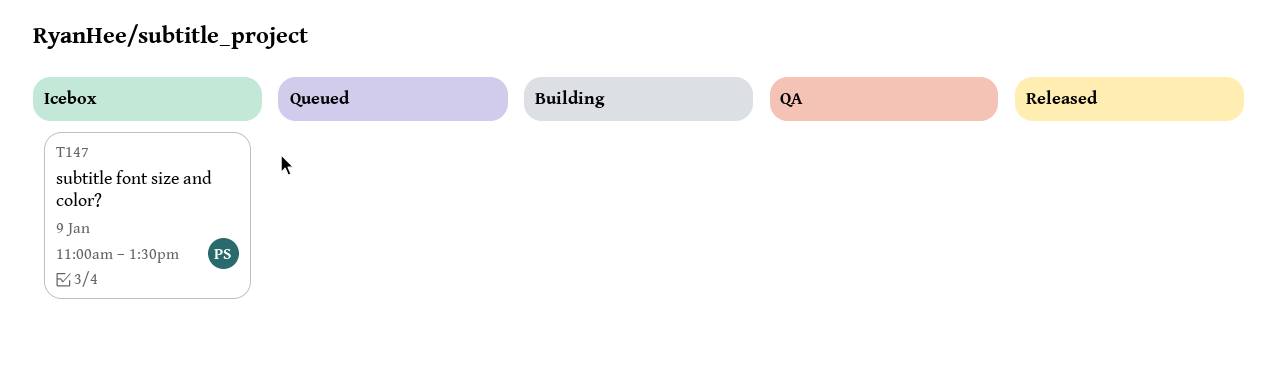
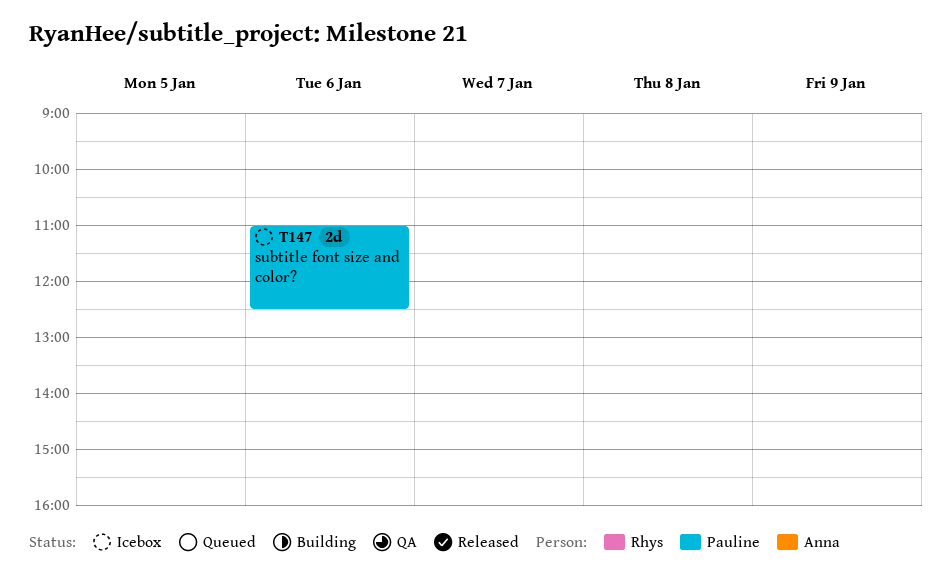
T147, day: Jan 9 -> Jan 6
T147, ends: 13:30 -> 12:30

